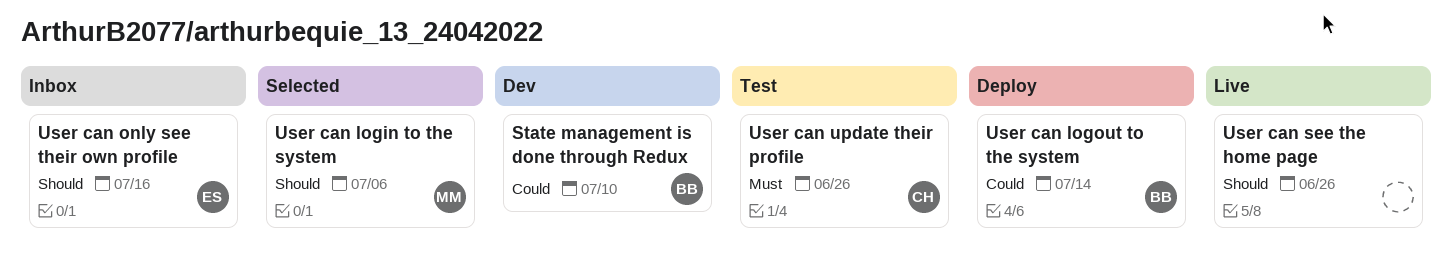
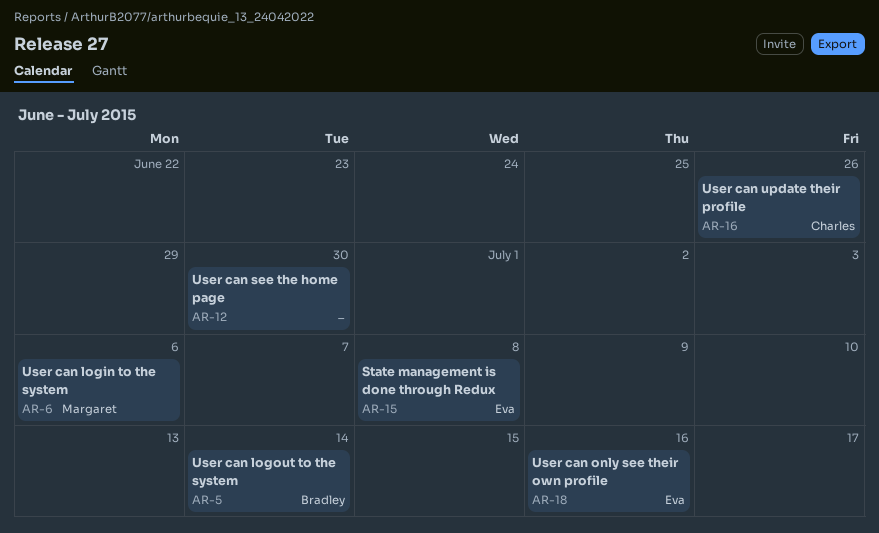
State management is done through Redux, owner: Bradley -> Eva
State management is done through Redux, due: Jul 10 -> Jul 8
User can see the home page, due: Jun 26 -> Jun 30

